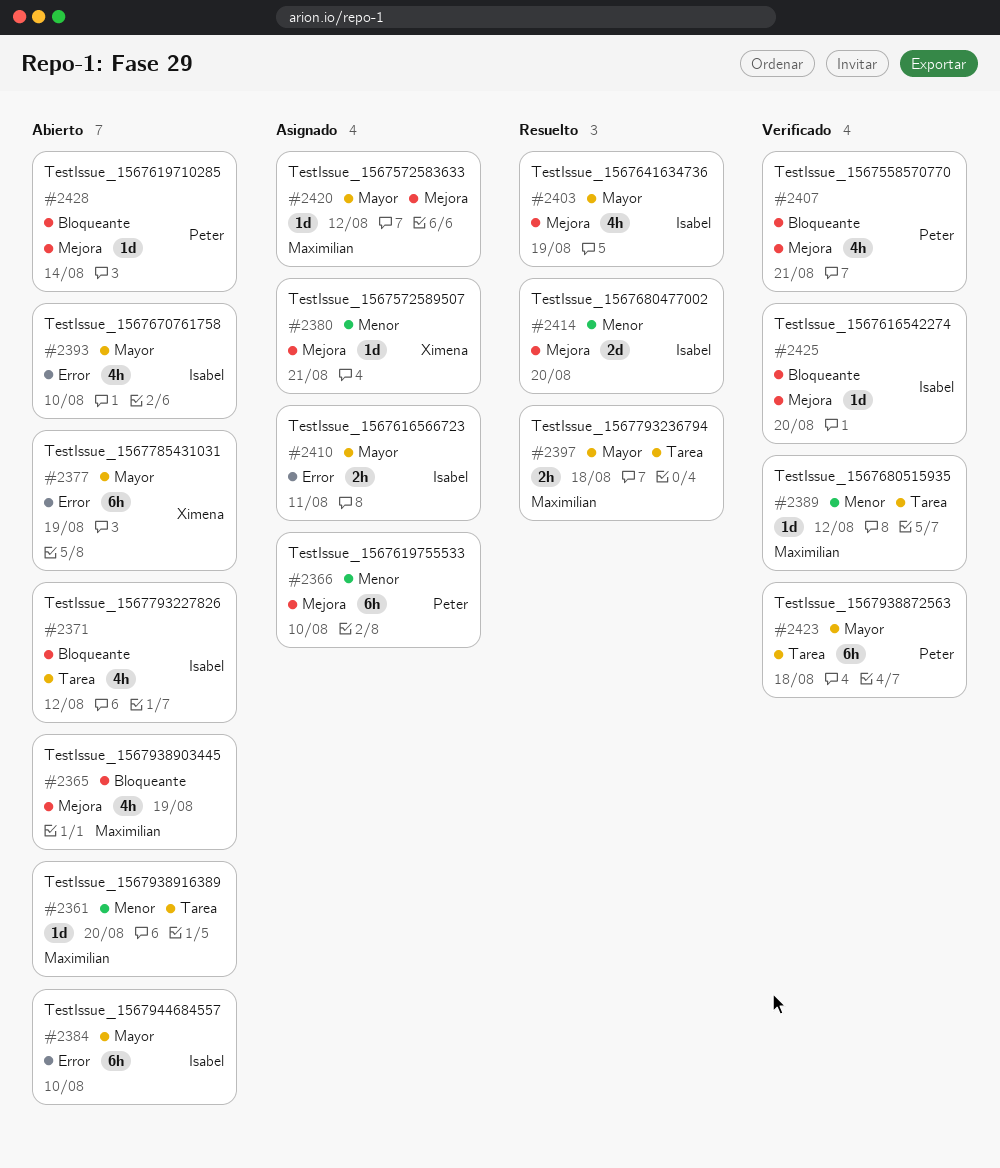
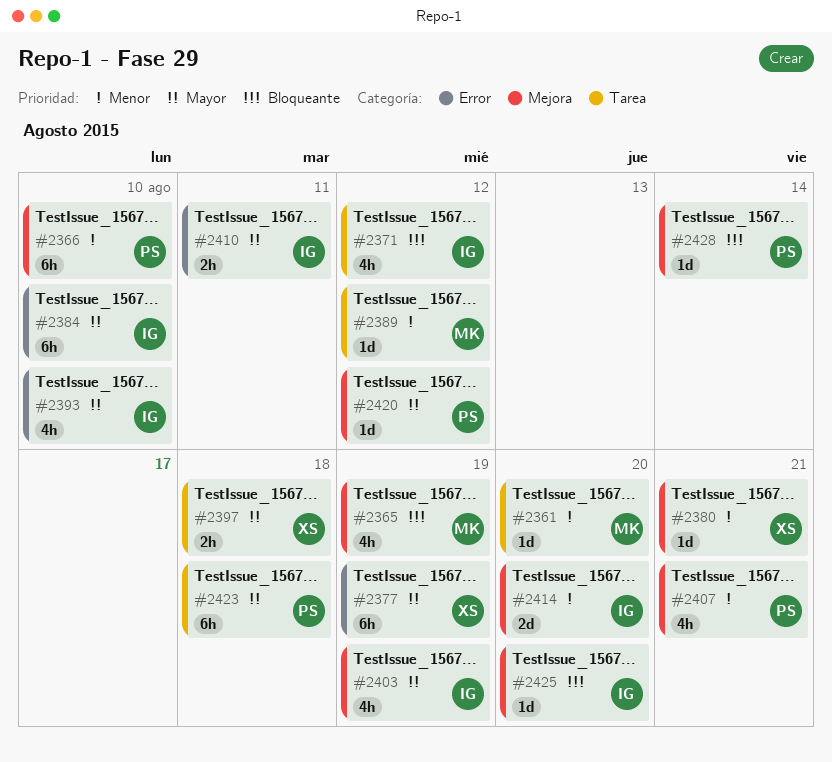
#2397, owner: Maximilian -> Ximena
#2407, priority: Bloqueante -> Menor
#2420, owner: Maximilian -> Peter

